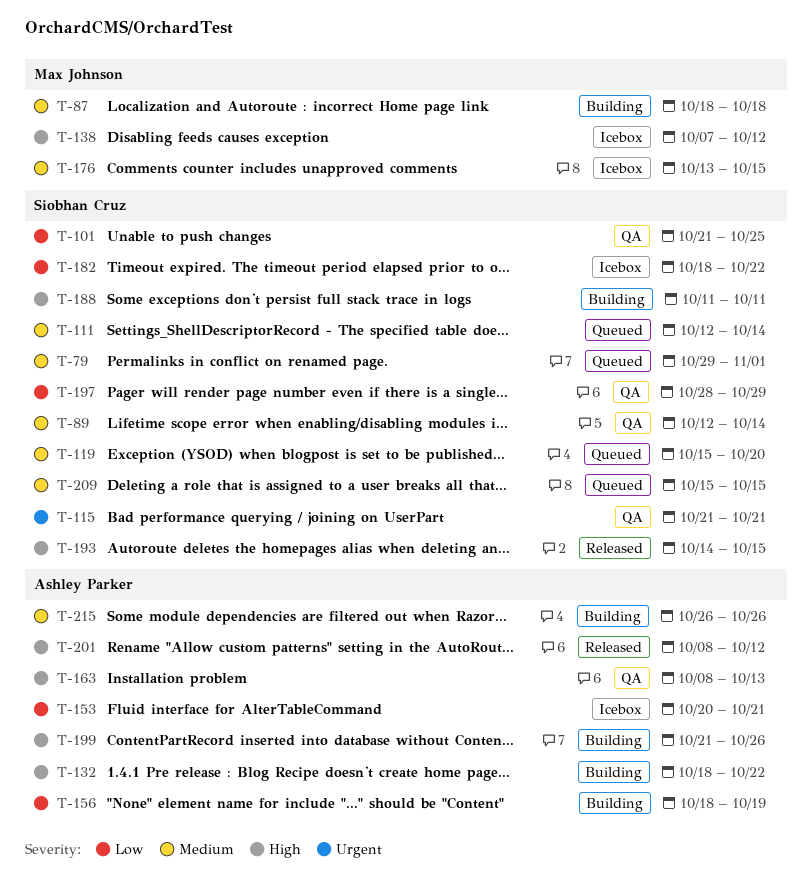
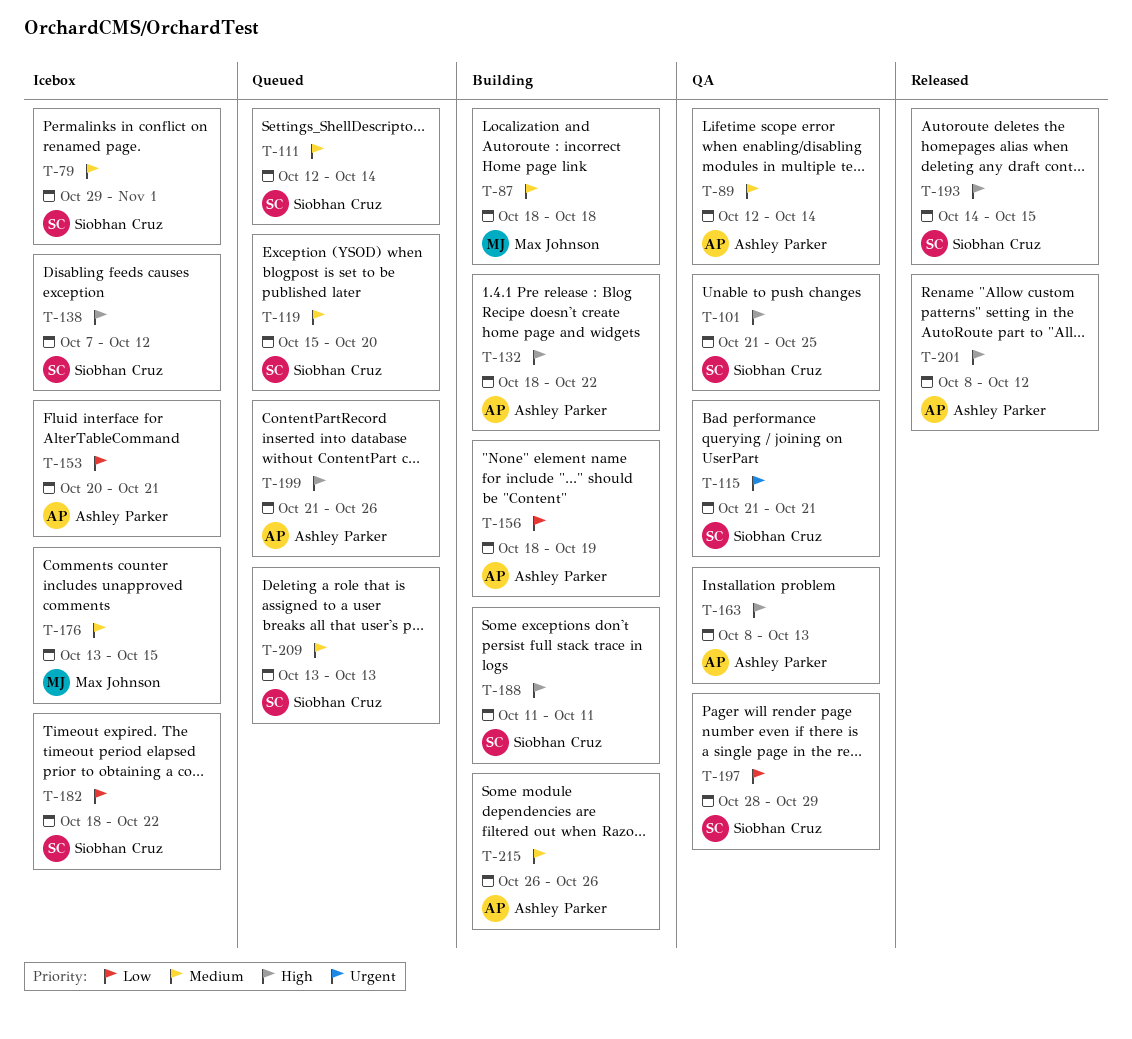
T-79, status: Queued -> Icebox
T-89, owner: Siobhan Cruz -> Ashley Parker
T-101, priority: Low -> High
T-138, owner: Max Johnson -> Siobhan Cruz
T-199, status: Building -> Queued
T-209, start: Oct 15 -> Oct 13
T-209, due: Oct 15 -> Oct 13

